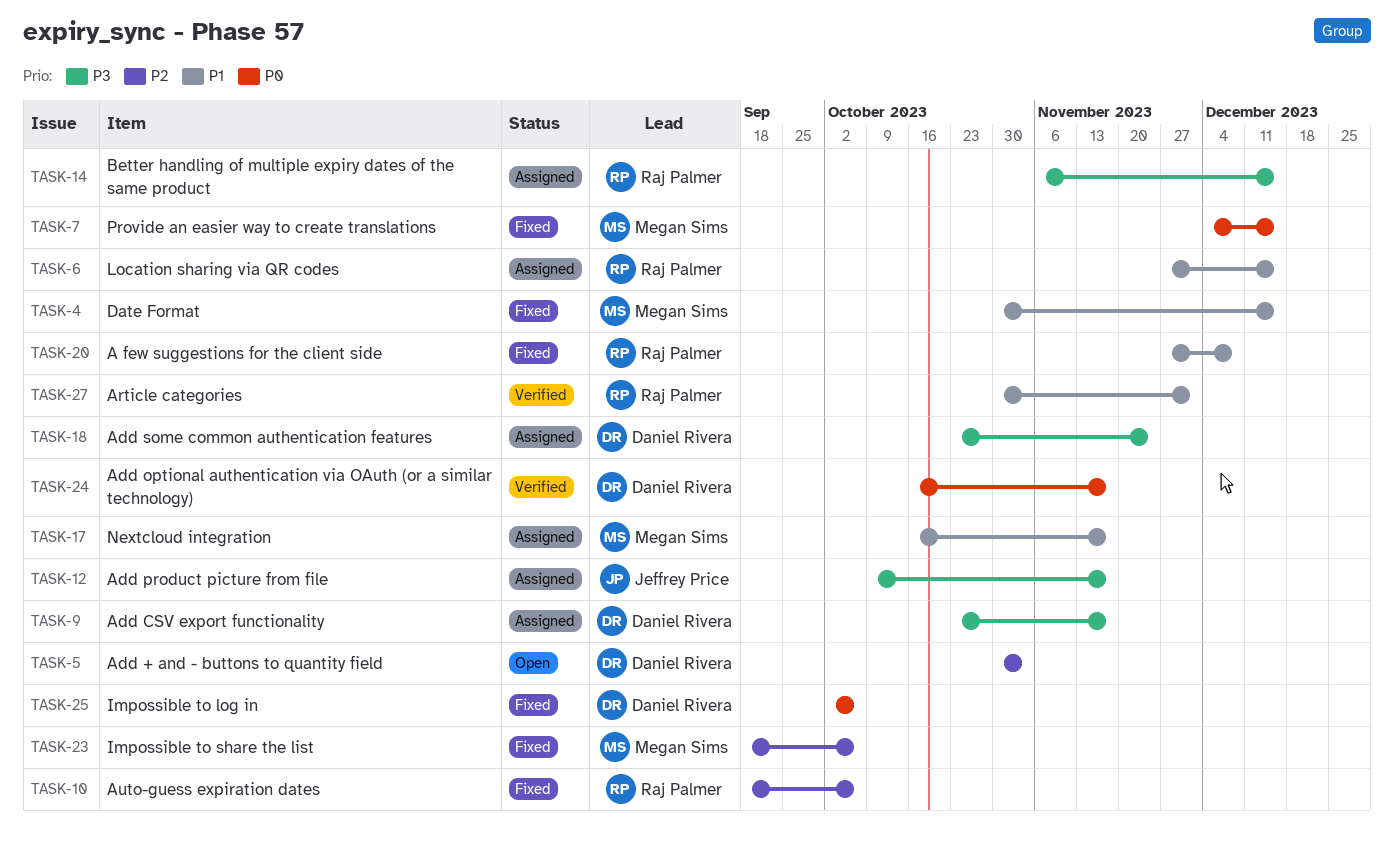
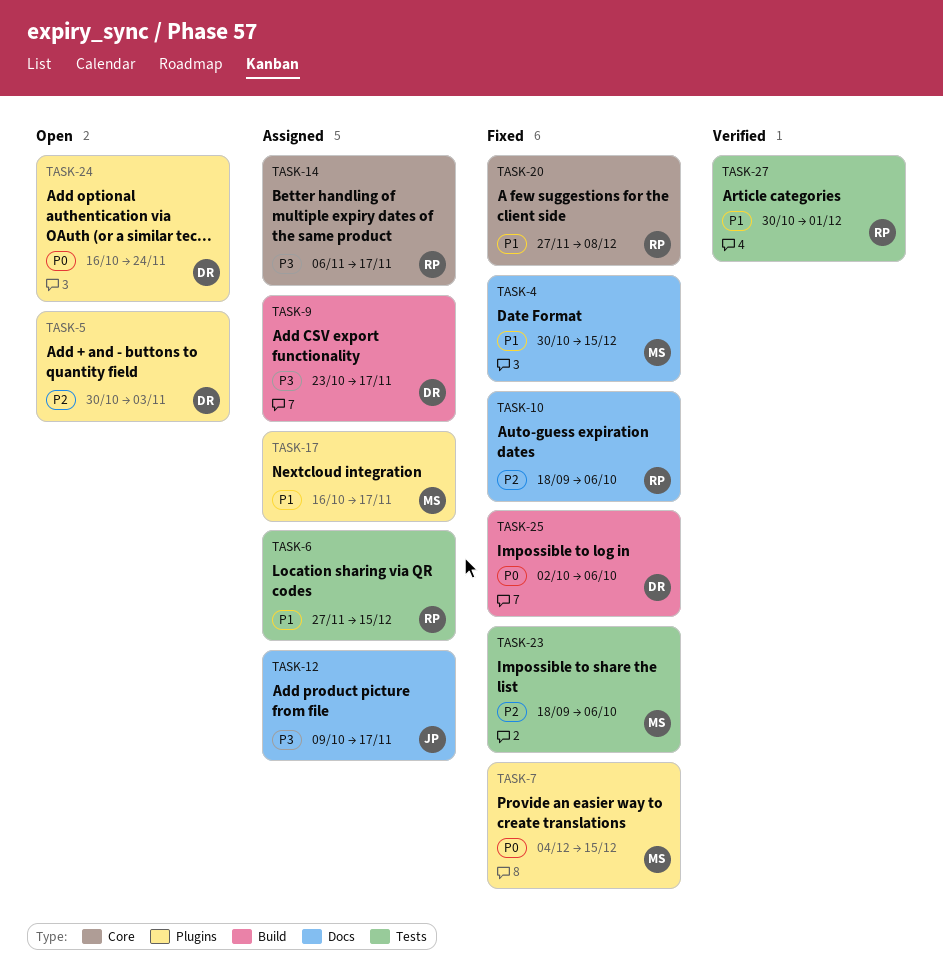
TASK-14, due: Dec 15 -> Nov 17
TASK-18: present -> none
TASK-24, status: Verified -> Open
TASK-24, due: Nov 17 -> Nov 24

